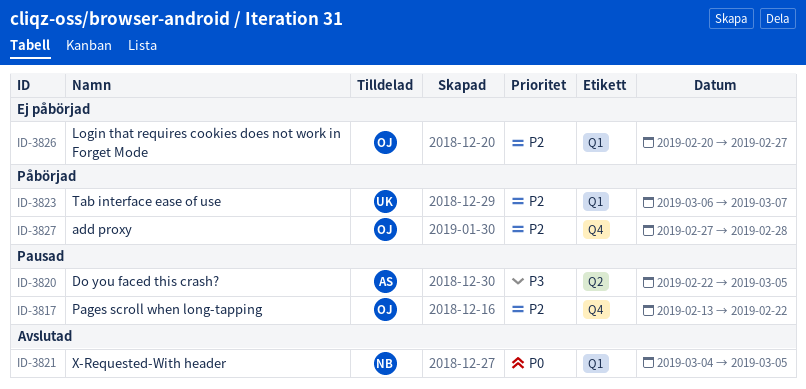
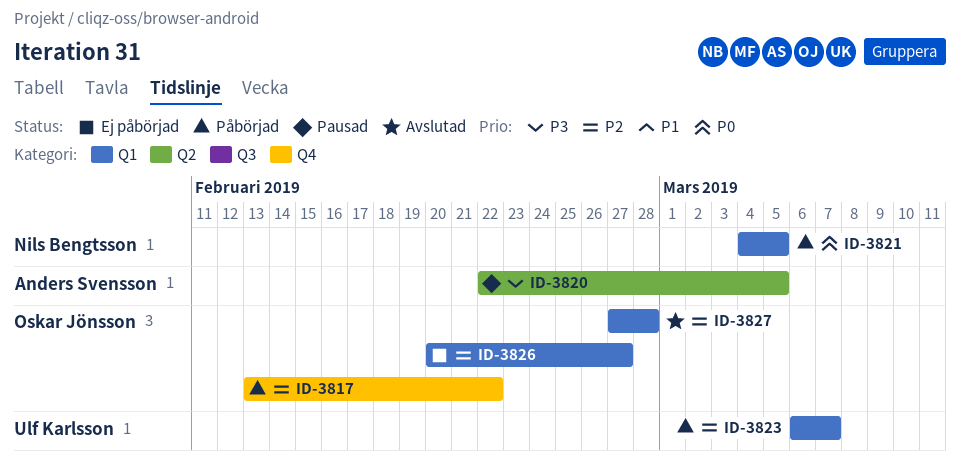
ID-3817, status: Pausad -> Påbörjad
ID-3821, status: Avslutad -> Påbörjad
ID-3827, status: Påbörjad -> Avslutad
ID-3827, label: Q4 -> Q1

